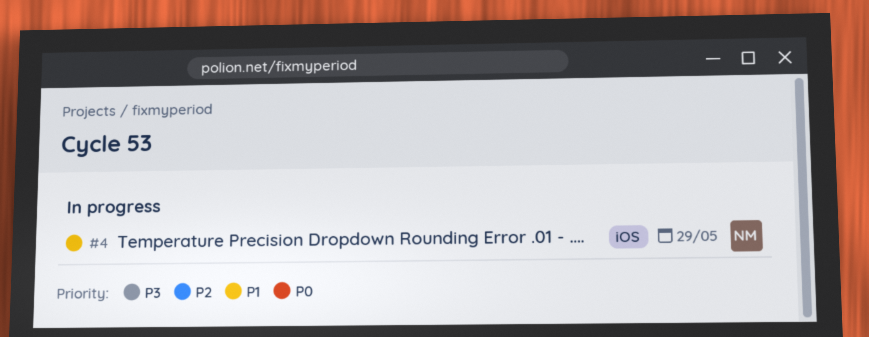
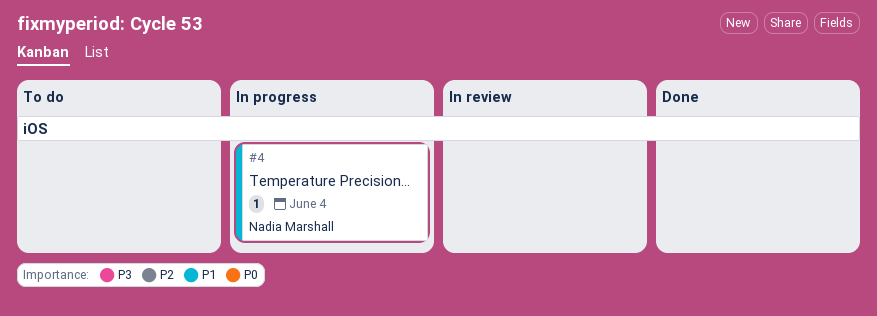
#4, due: May 29 -> Jun 4

